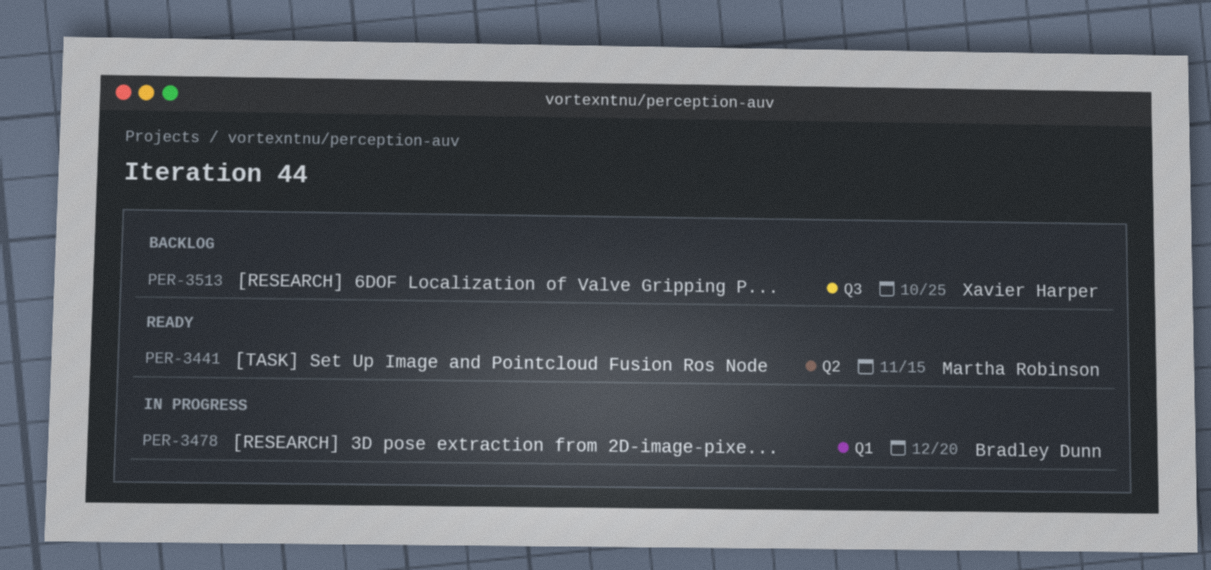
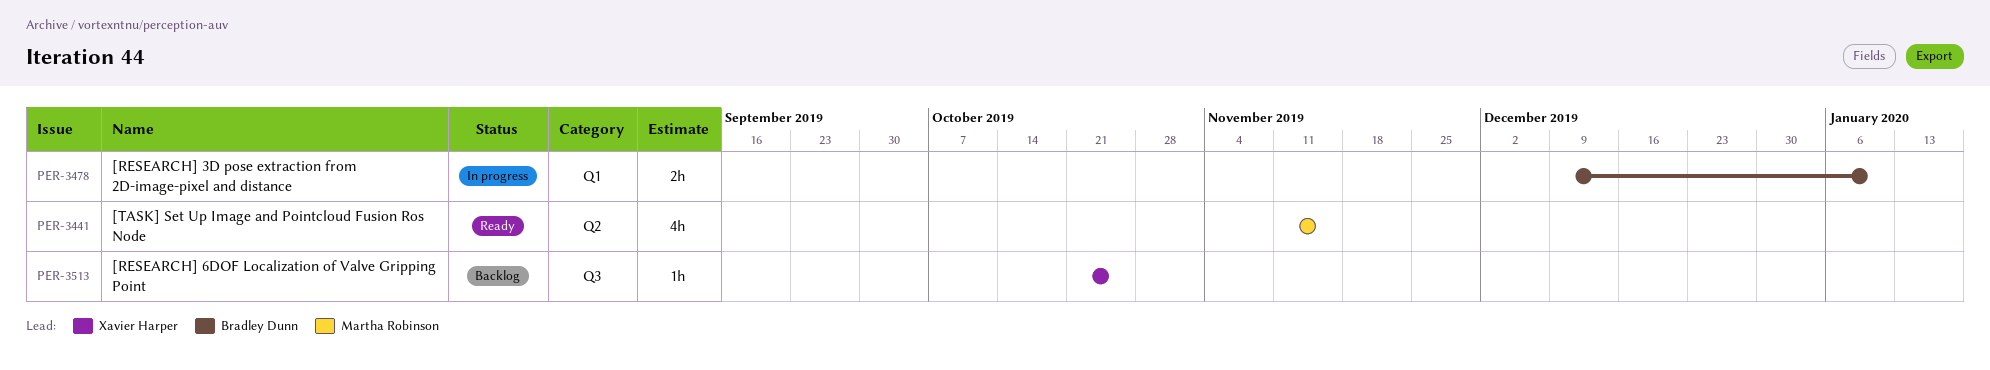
PER-3478, due: Dec 20 -> Jan 10

